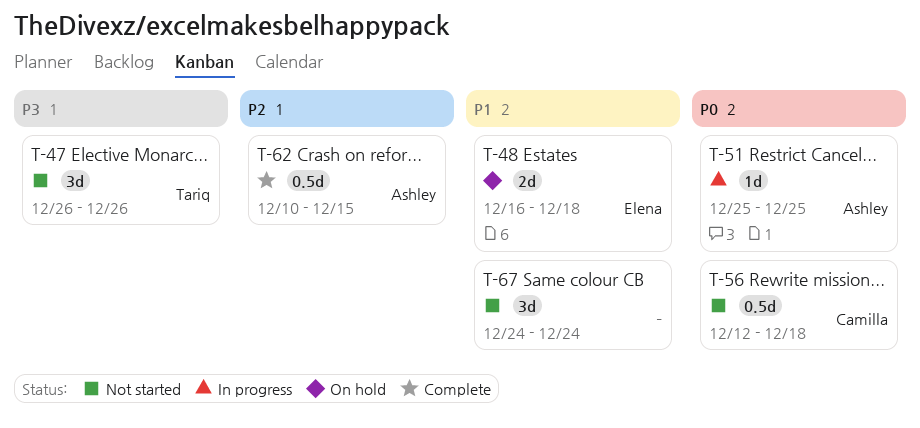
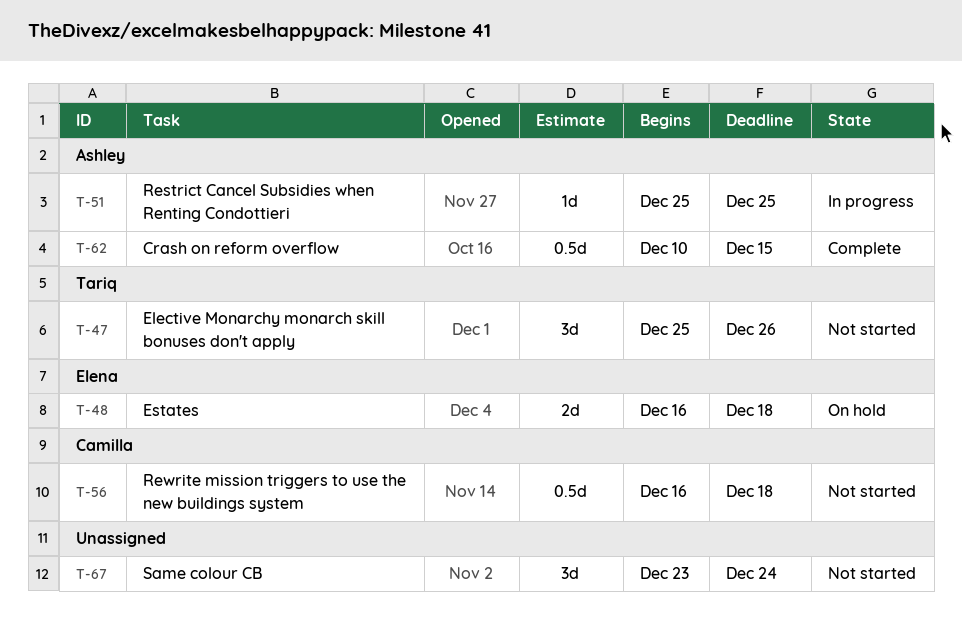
T-47, start: Dec 26 -> Dec 25
T-56, start: Dec 12 -> Dec 16
T-67, start: Dec 24 -> Dec 23

